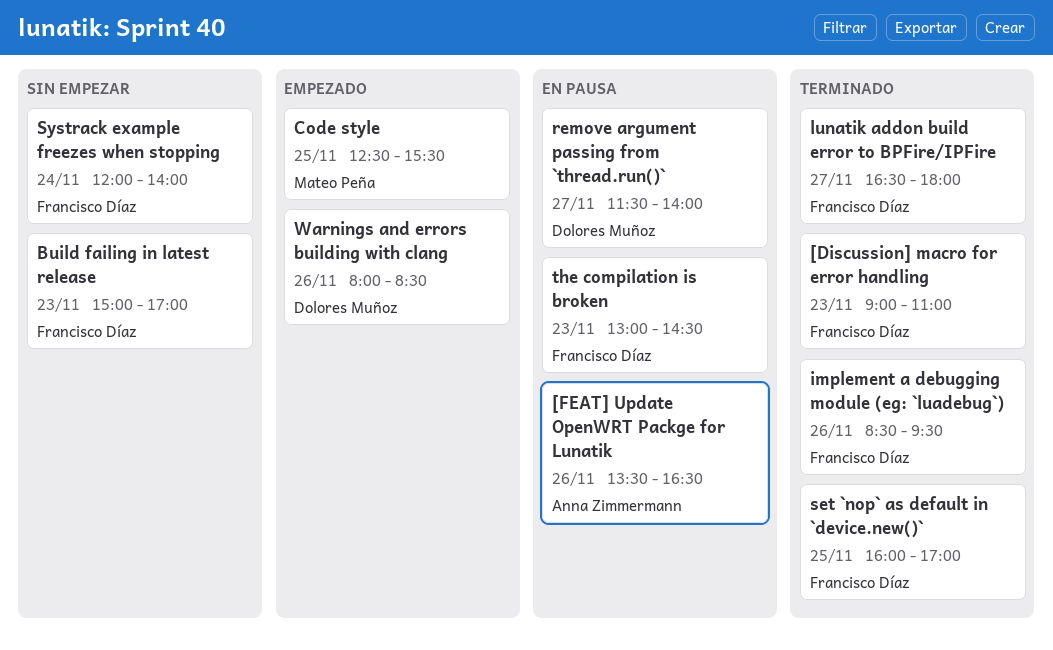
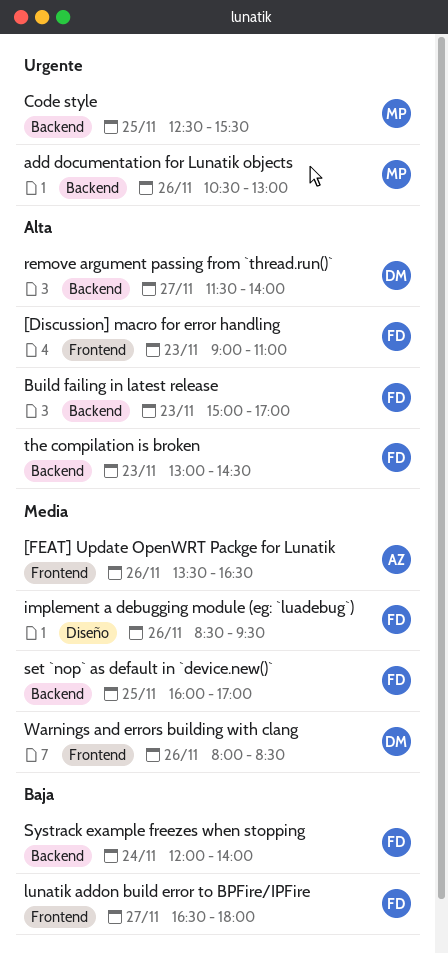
add documentation for Lunatik objects: none -> present

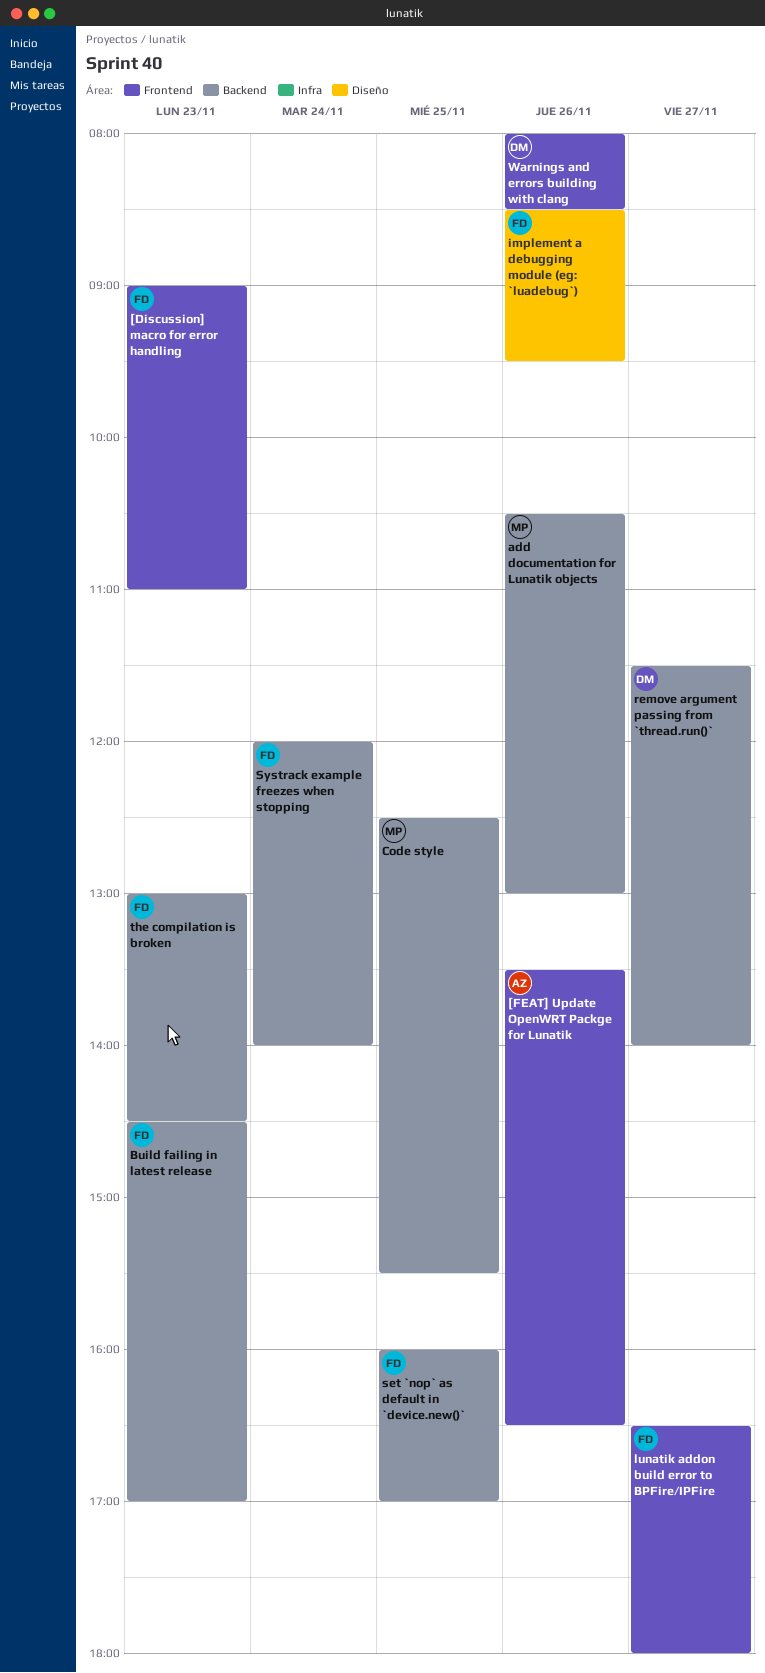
Build failing in latest release, begins: 15:00 -> 14:30

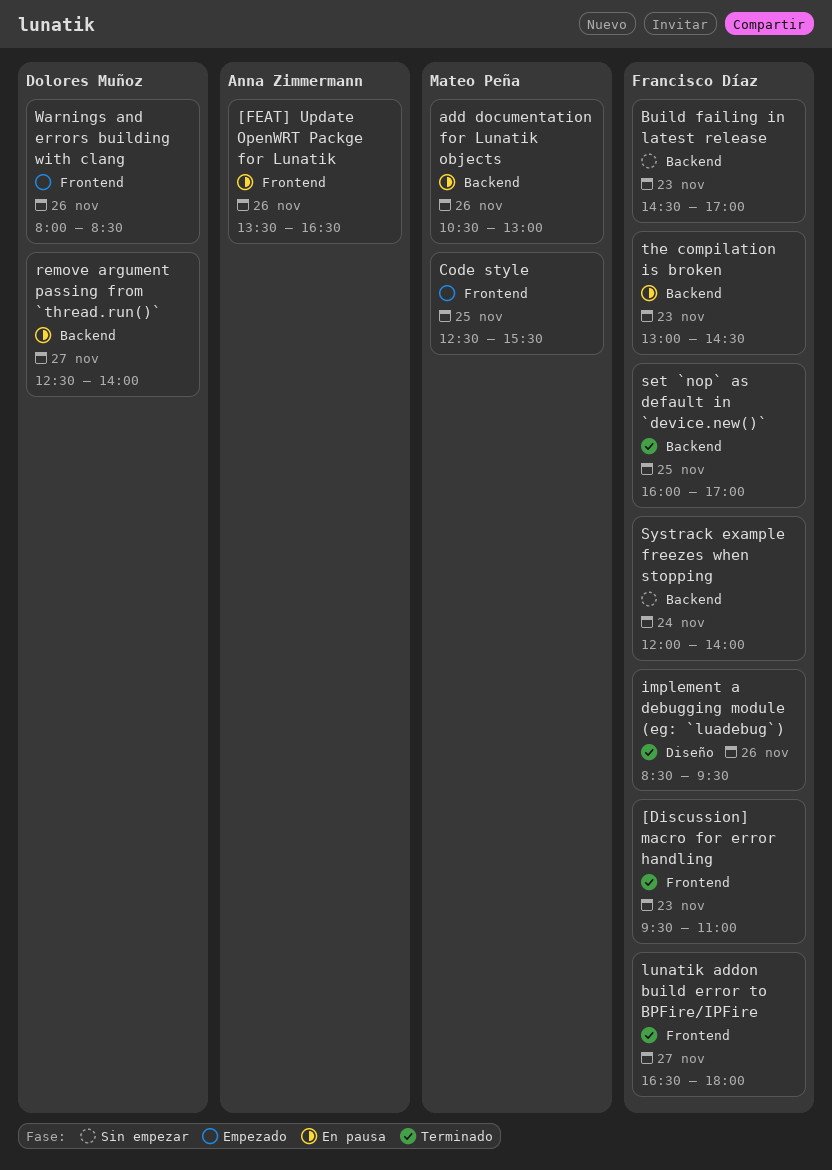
[Discussion] macro for error handling, begins: 09:00 -> 09:30
Code style, label: Backend -> Frontend
remove argument passing from `thread.run()`, begins: 11:30 -> 12:30

